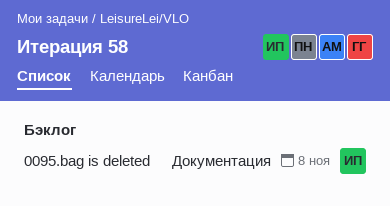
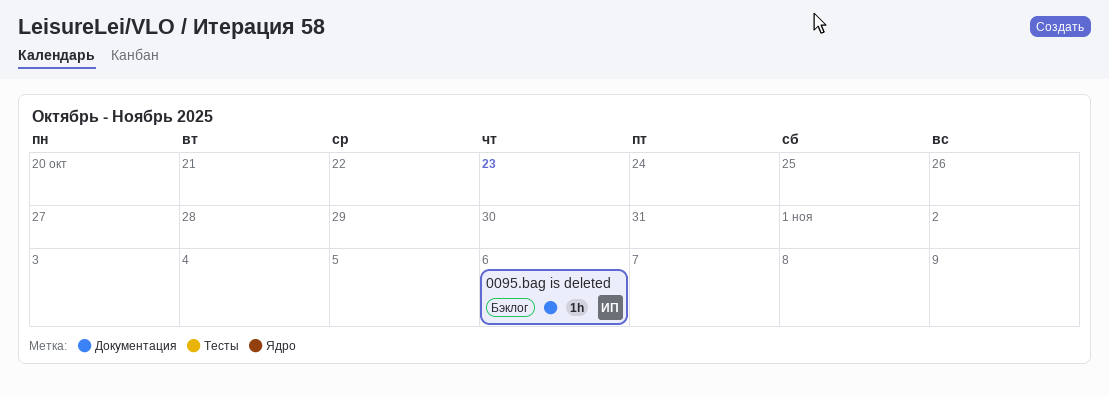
0095.bag is deleted, due: Nov 8 -> Nov 6

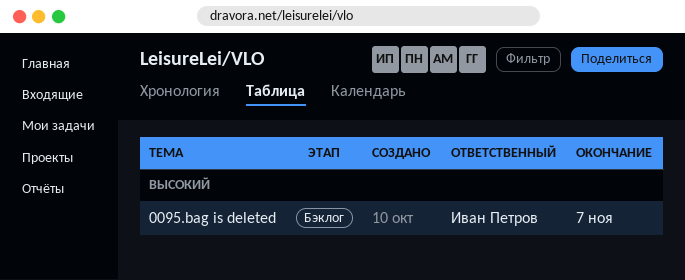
0095.bag is deleted, due: Nov 6 -> Nov 7

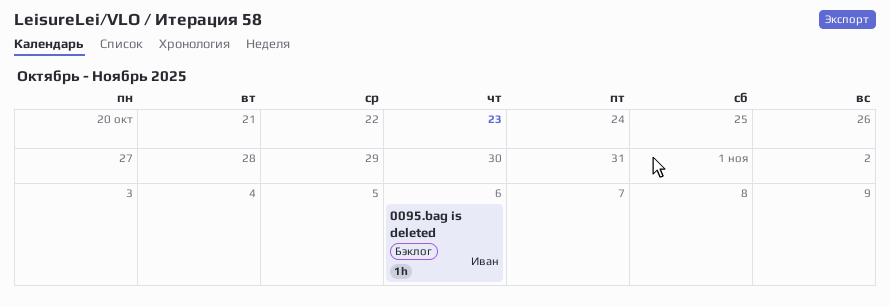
0095.bag is deleted, due: Nov 7 -> Nov 6

